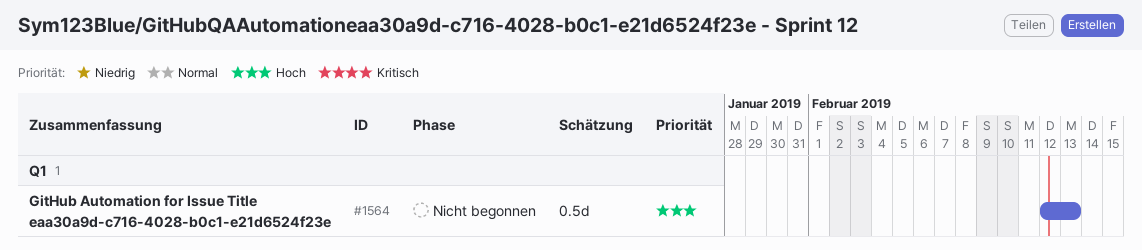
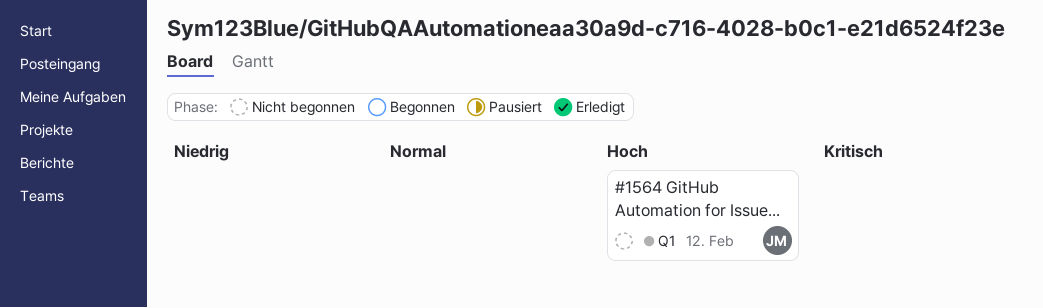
#1564, due: Feb 13 -> Feb 12

